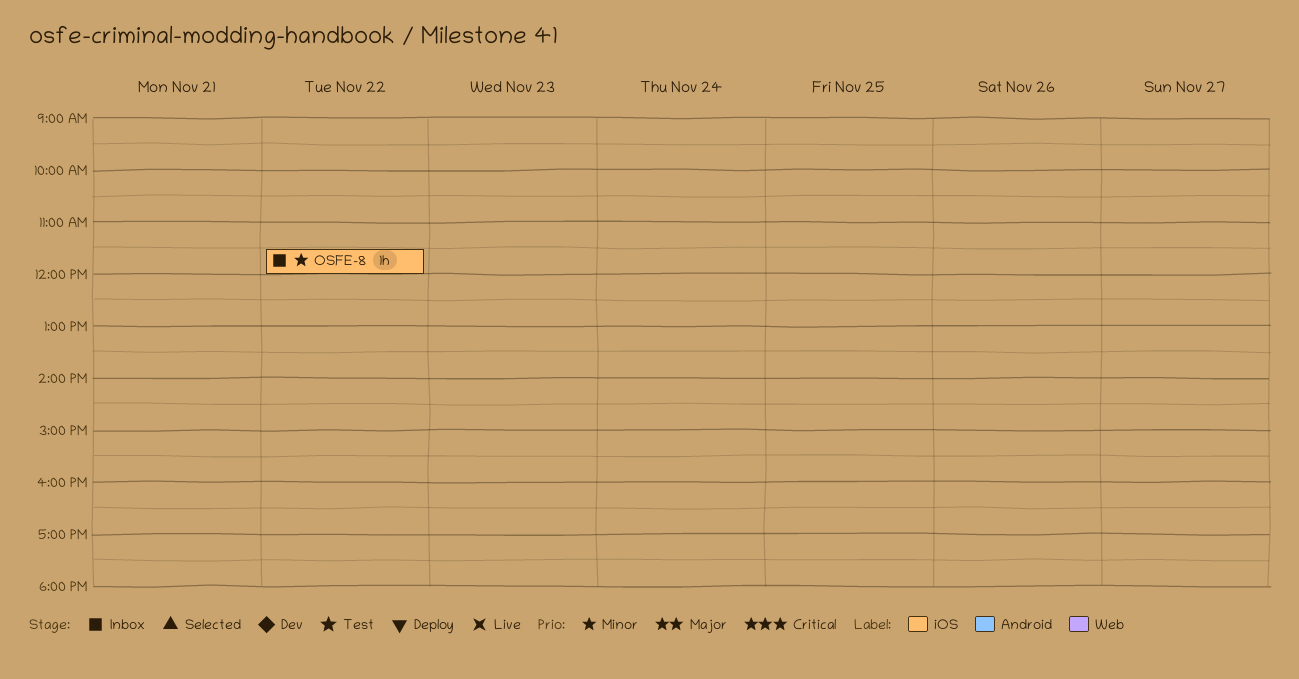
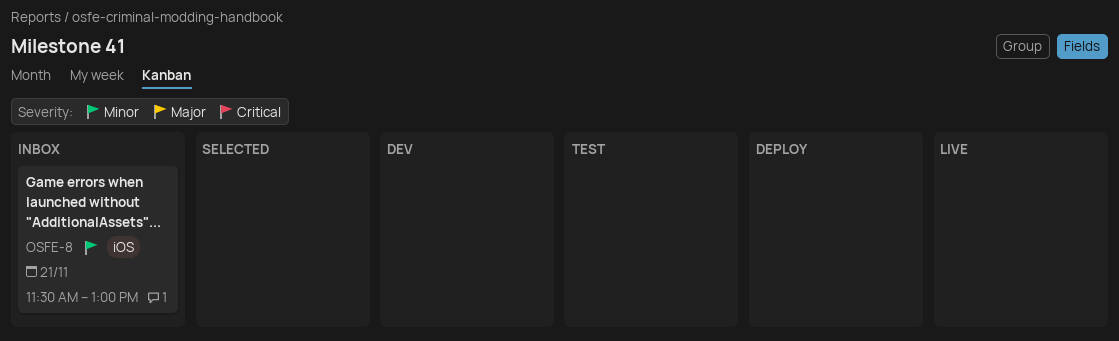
OSFE-8, day: Nov 22 -> Nov 21
OSFE-8, ends: 12:00 -> 13:00

